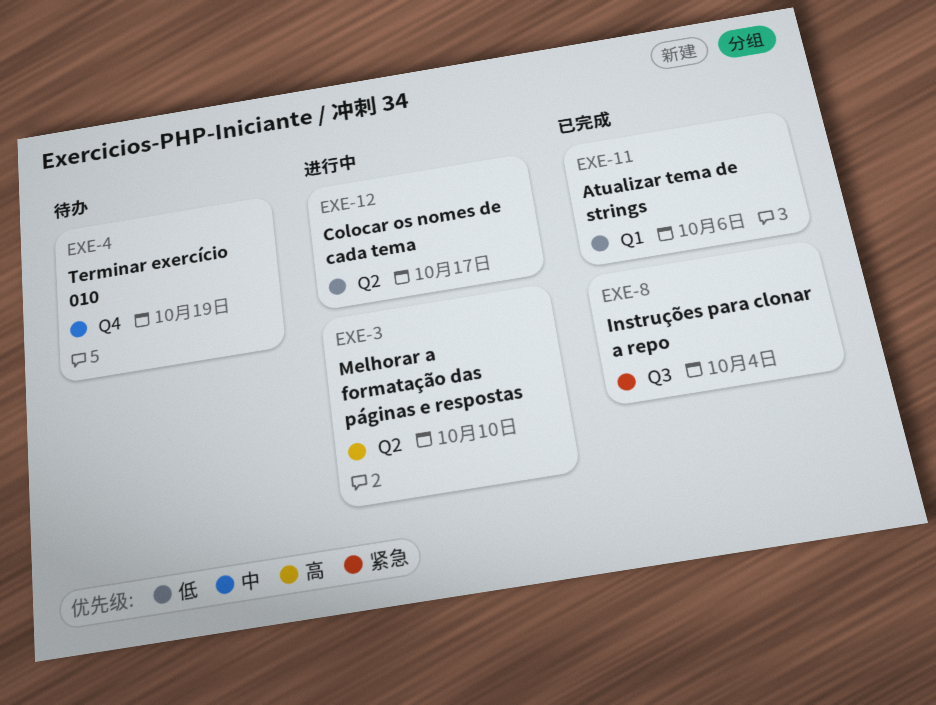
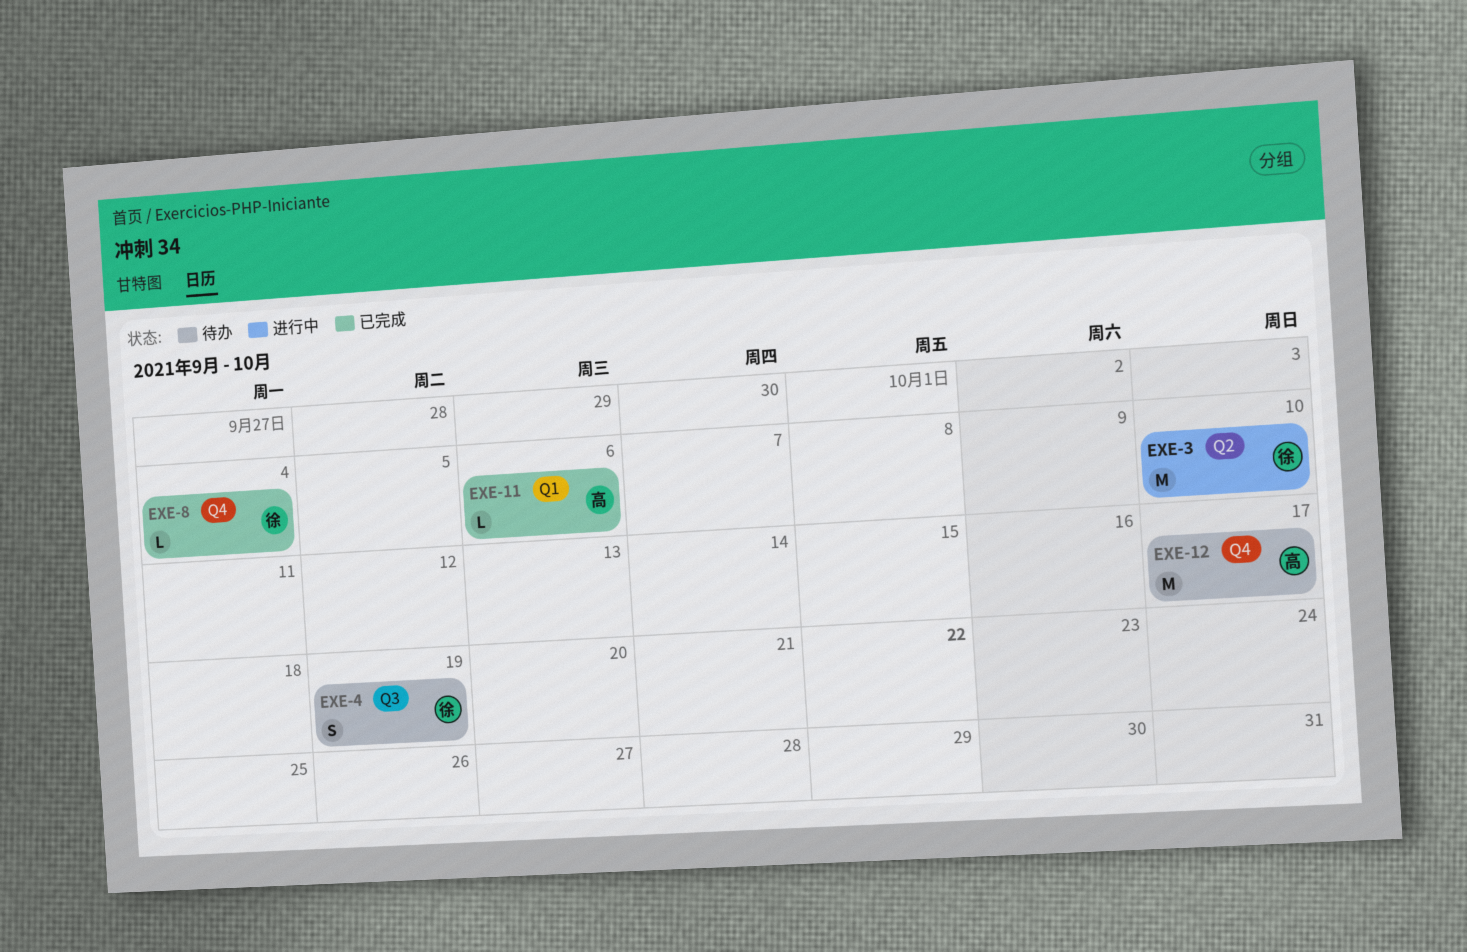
EXE-4, label: Q4 -> Q3
EXE-8, label: Q3 -> Q4
EXE-12, status: 进行中 -> 待办
EXE-12, label: Q2 -> Q4

